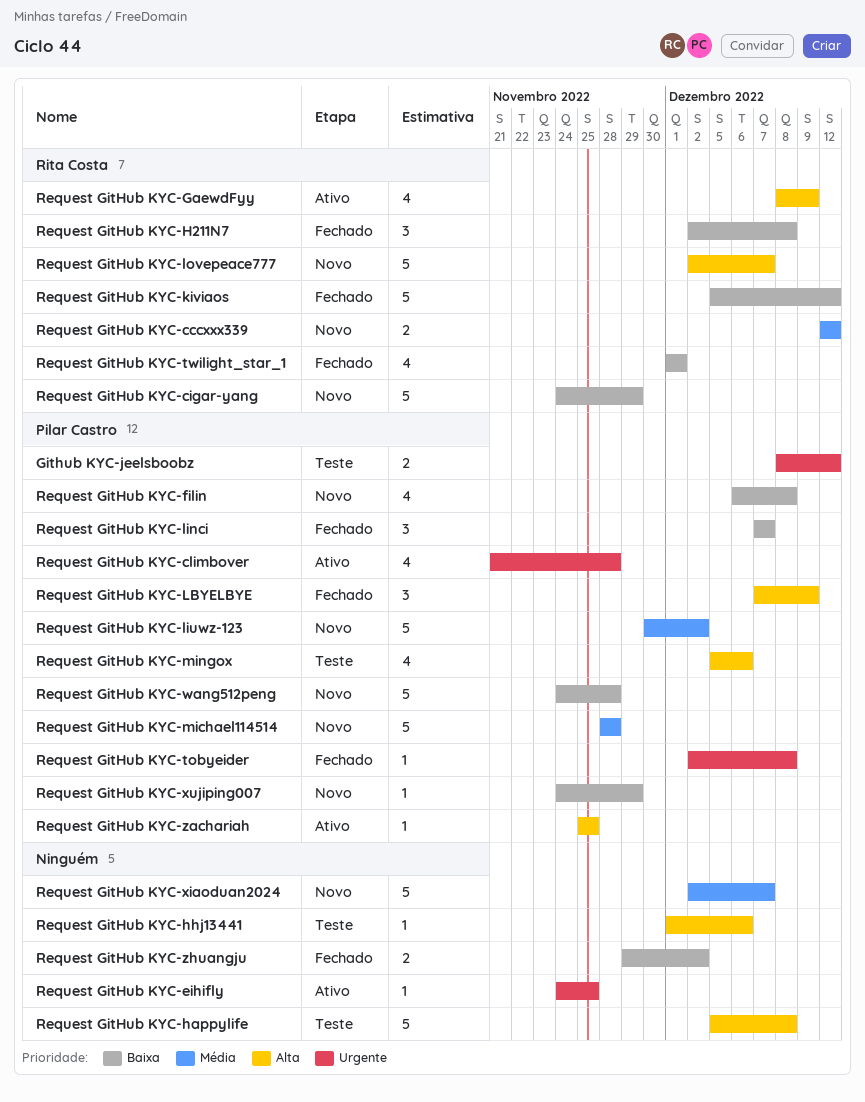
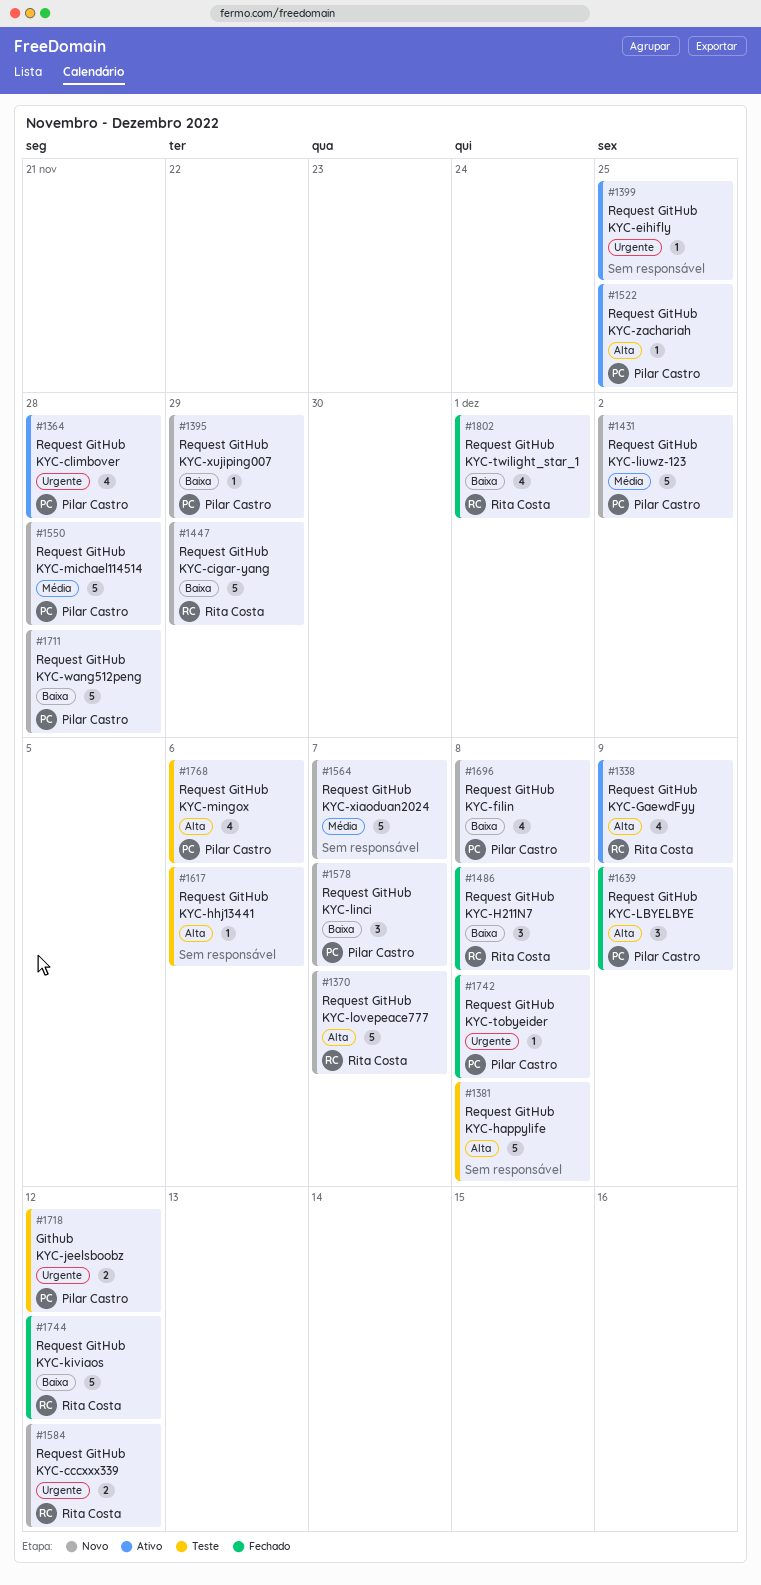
Request GitHub KYC-cccxxx339, priority: Média -> Urgente
Request GitHub KYC-linci, status: Fechado -> Novo
Request GitHub KYC-zhuangju: present -> none

